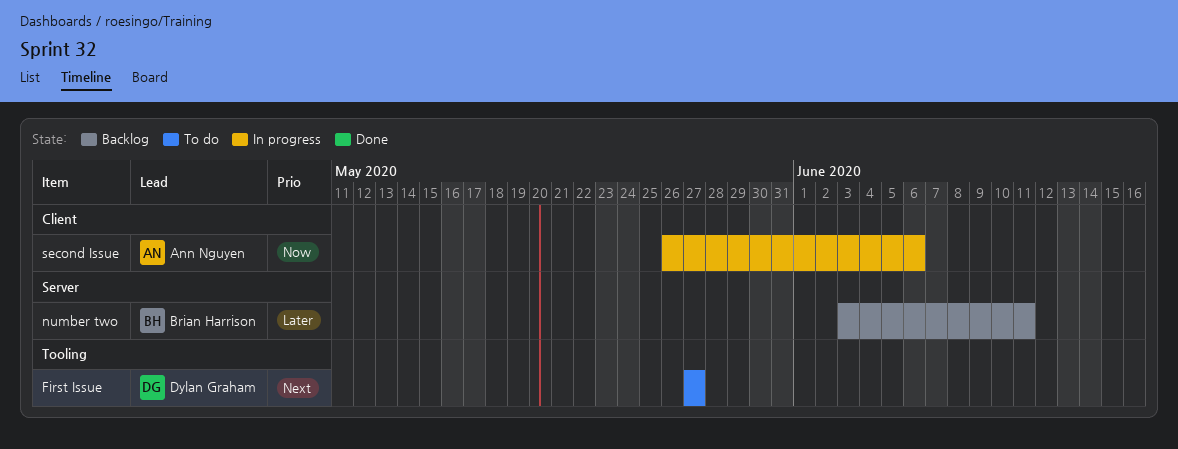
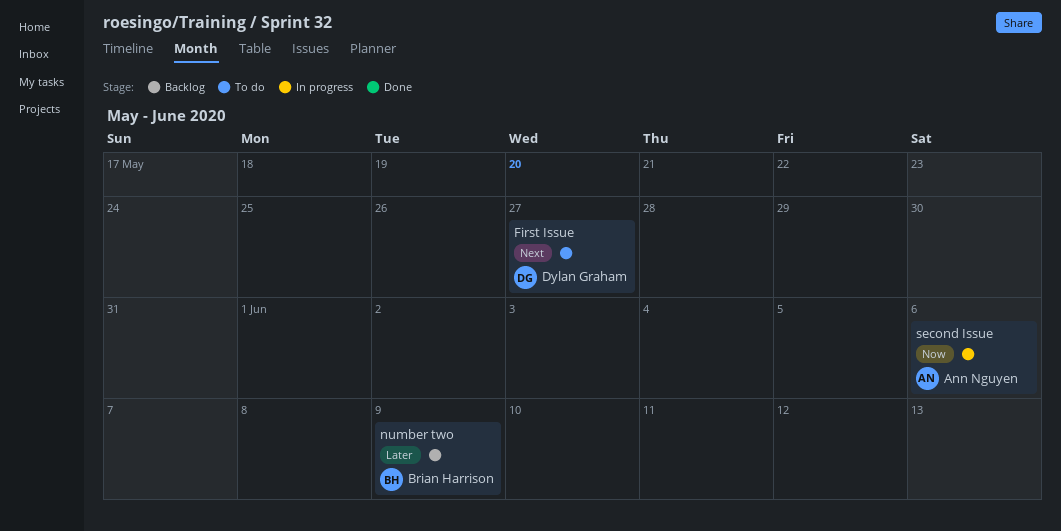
number two, due: Jun 11 -> Jun 9

